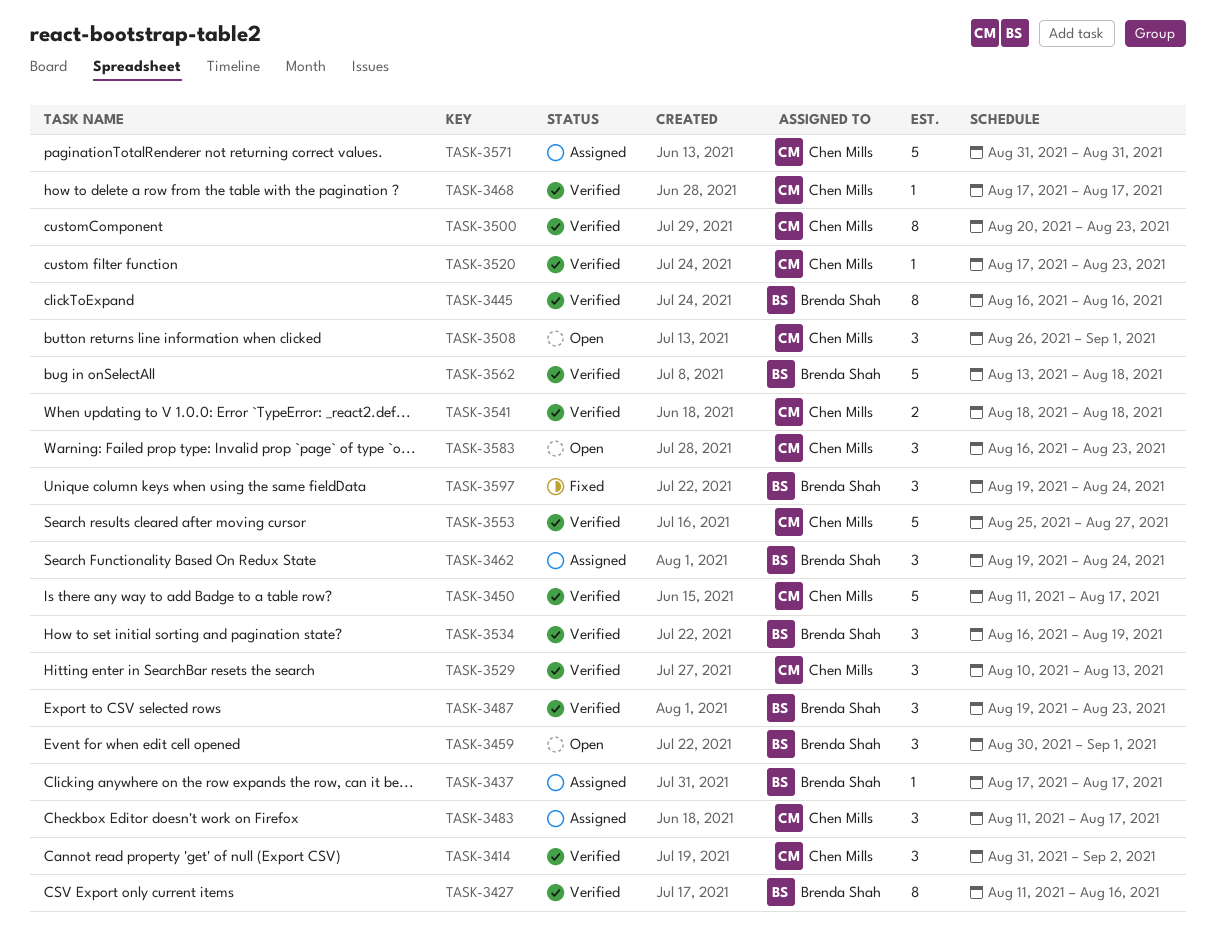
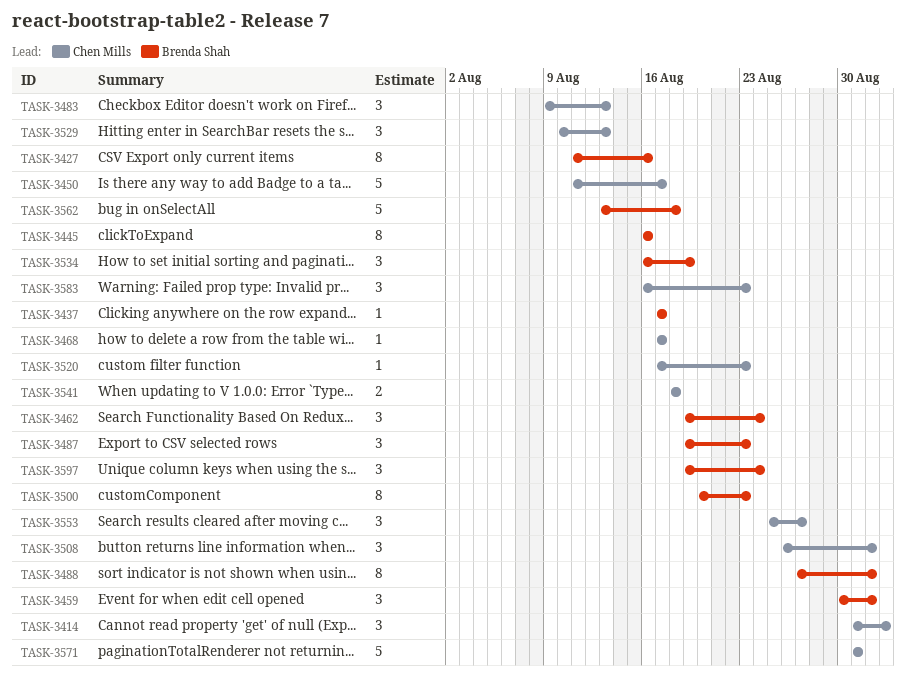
TASK-3483, start: Aug 11 -> Aug 9
TASK-3483, due: Aug 17 -> Aug 13
TASK-3488: none -> present
TASK-3500, owner: Chen Mills -> Brenda Shah
TASK-3553, estimate: 5 -> 3

